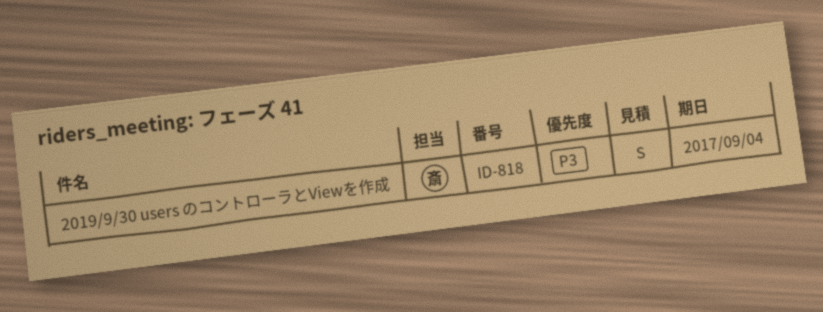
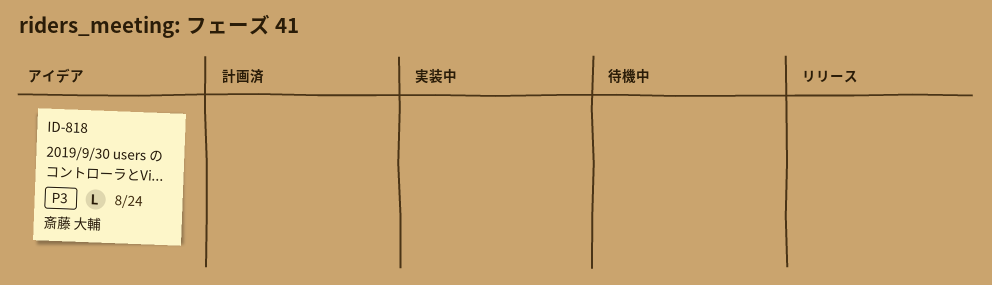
ID-818, estimate: S -> L
ID-818, due: Sep 4 -> Aug 24

